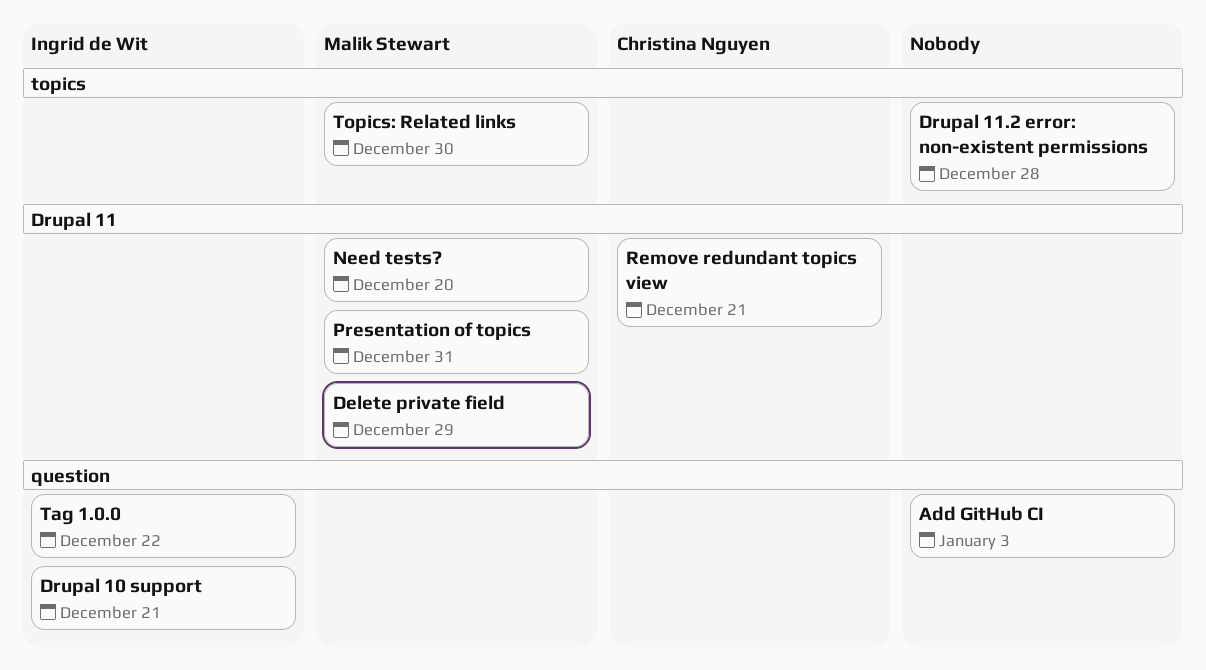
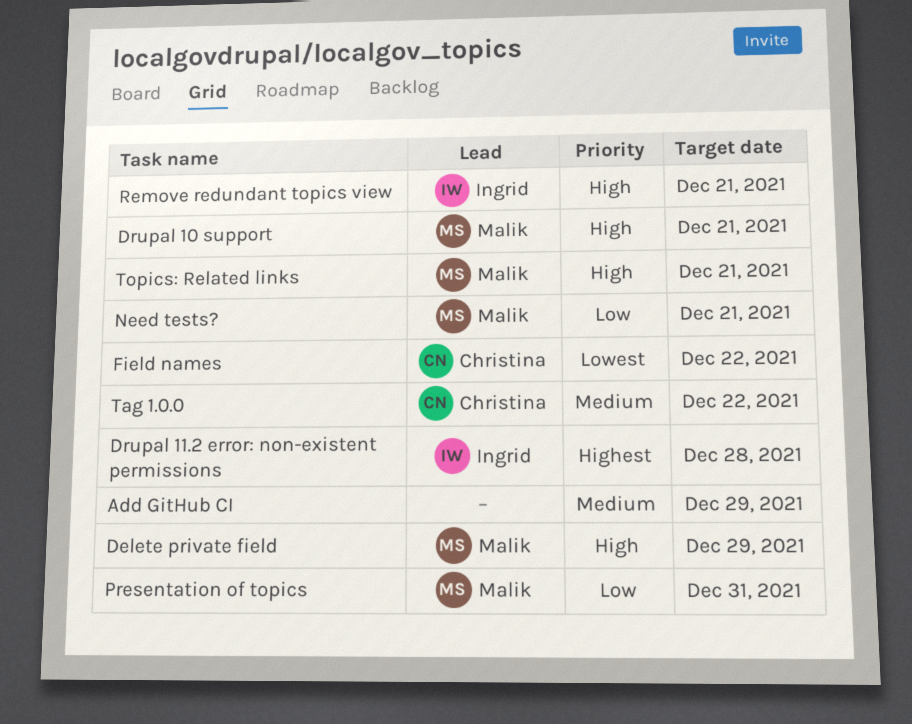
Add GitHub CI, due: Jan 3 -> Dec 29
Drupal 10 support, owner: Ingrid de Wit -> Malik Stewart
Drupal 11.2 error: non-existent permissions, owner: none -> Ingrid de Wit
Field names: none -> present
Need tests?, due: Dec 20 -> Dec 21
Remove redundant topics view, owner: Christina Nguyen -> Ingrid de Wit
Tag 1.0.0, owner: Ingrid de Wit -> Christina Nguyen
Topics: Related links, due: Dec 30 -> Dec 21

